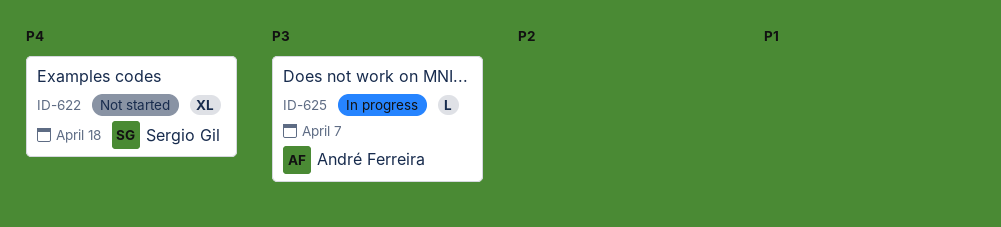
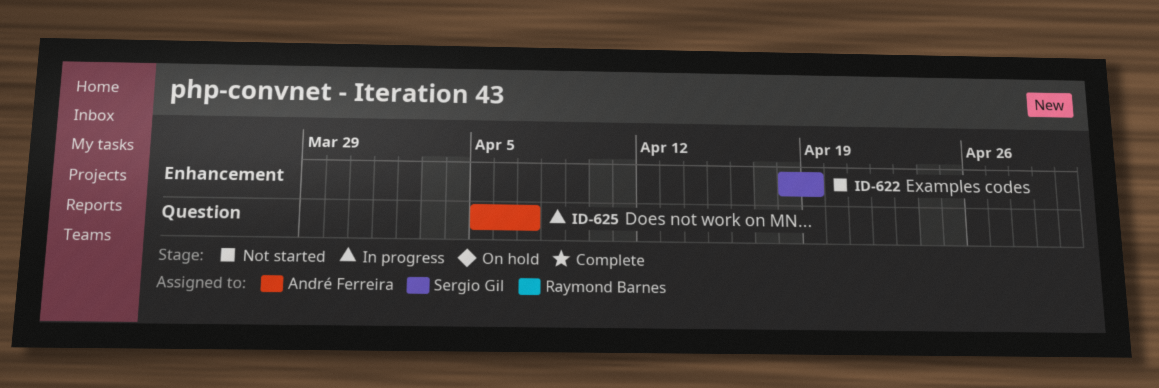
ID-622, due: Apr 18 -> Apr 19

